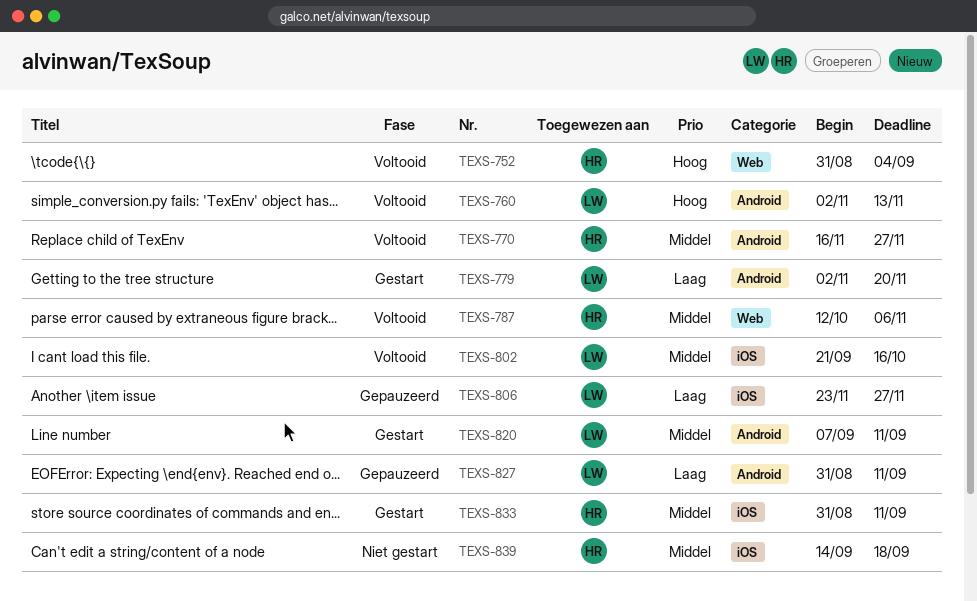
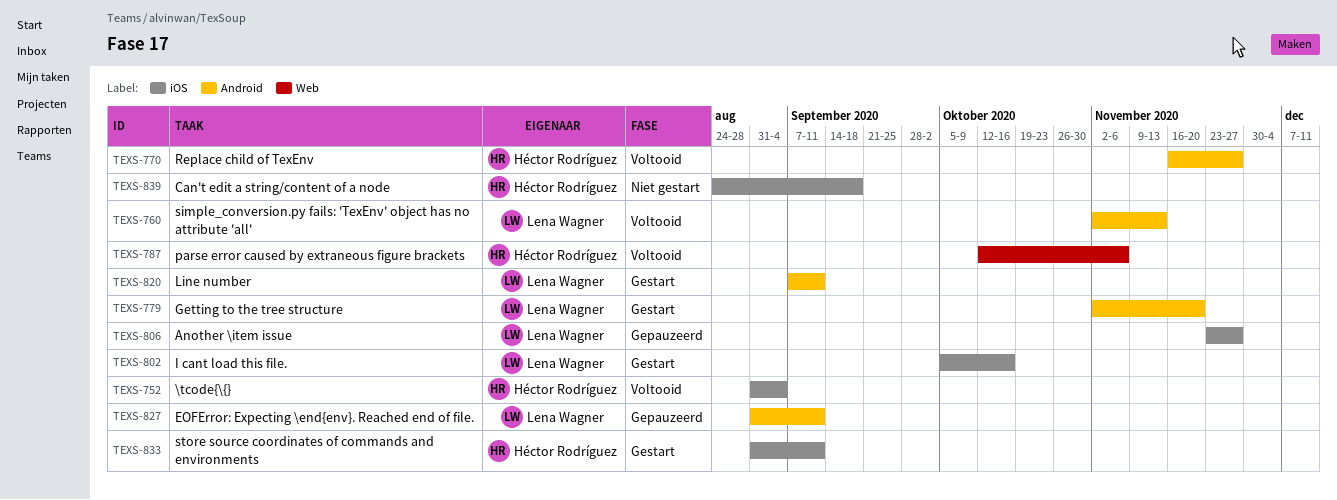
TEXS-752, label: Web -> iOS
TEXS-802, status: Voltooid -> Gestart
TEXS-802, start: Sep 21 -> Oct 5
TEXS-839, start: Sep 14 -> Aug 24

